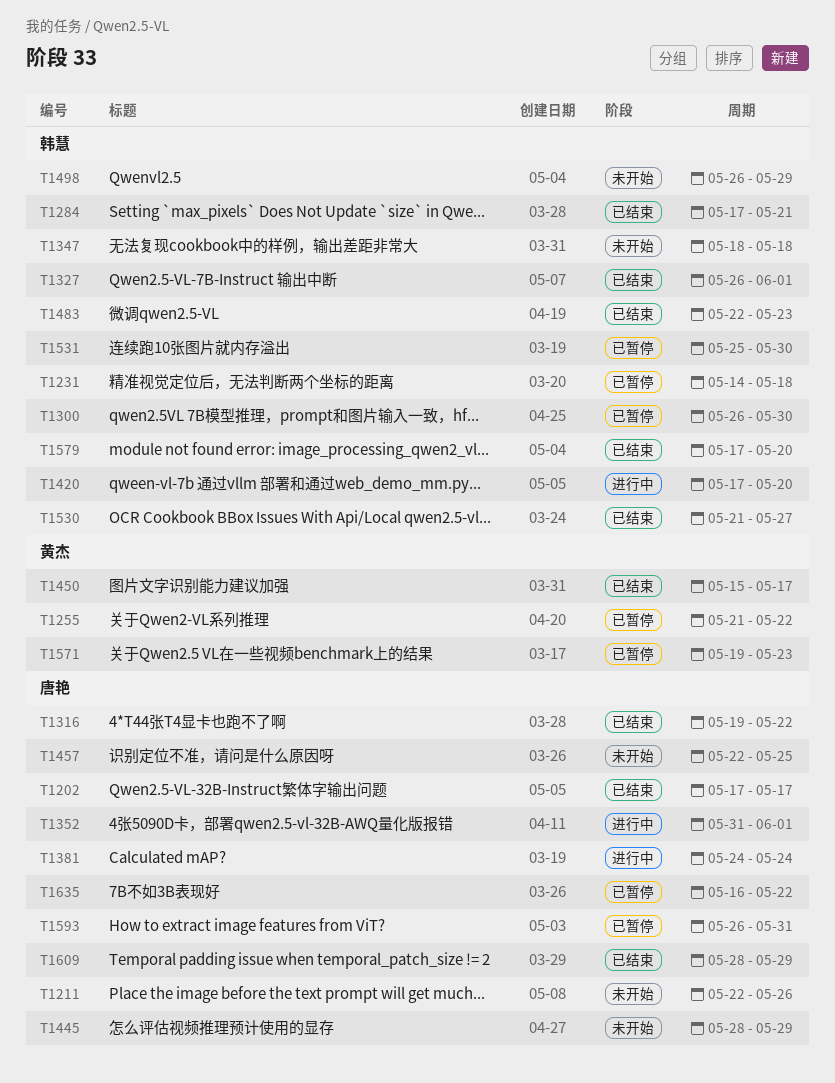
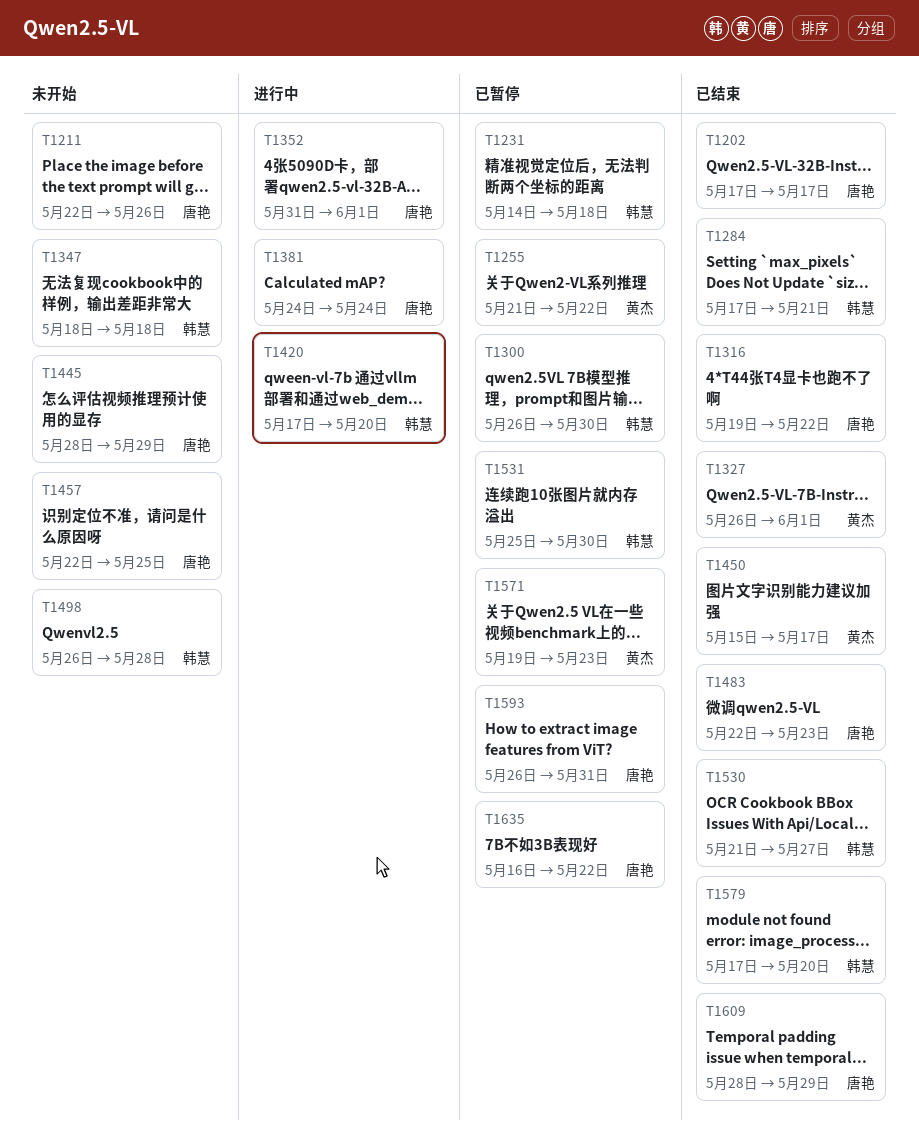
T1327, owner: 韩慧 -> 黄杰
T1483, owner: 韩慧 -> 唐艳
T1498, due: May 29 -> May 28

